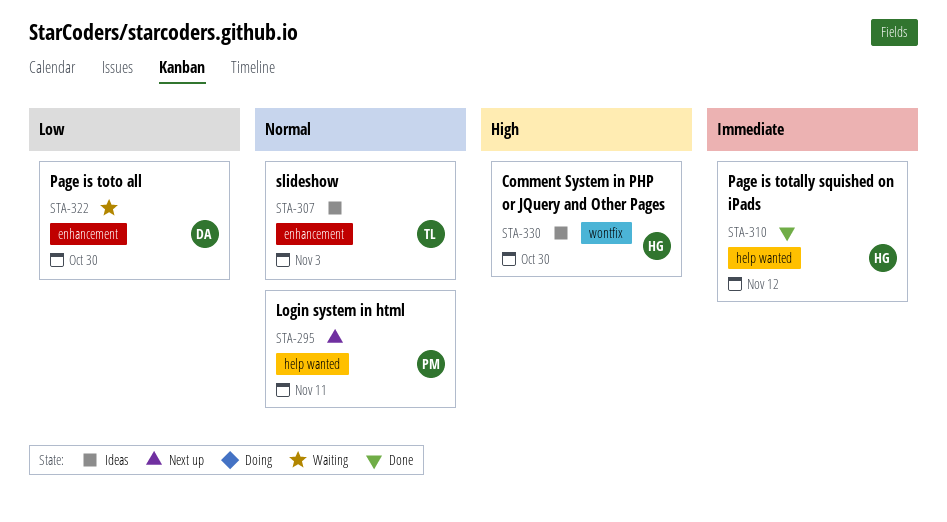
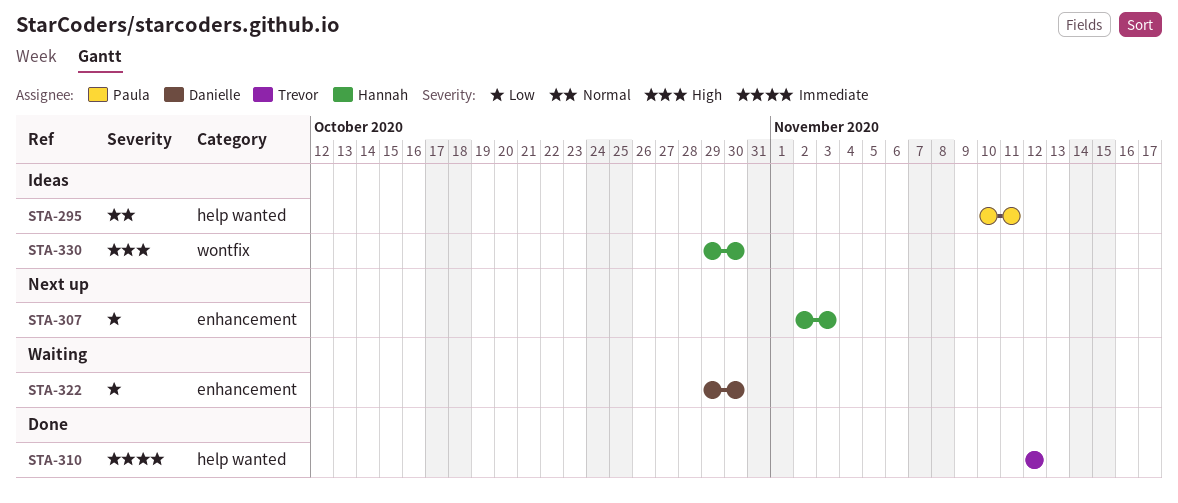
STA-295, status: Next up -> Ideas
STA-307, status: Ideas -> Next up
STA-307, owner: Trevor -> Hannah
STA-307, priority: Normal -> Low
STA-310, owner: Hannah -> Trevor

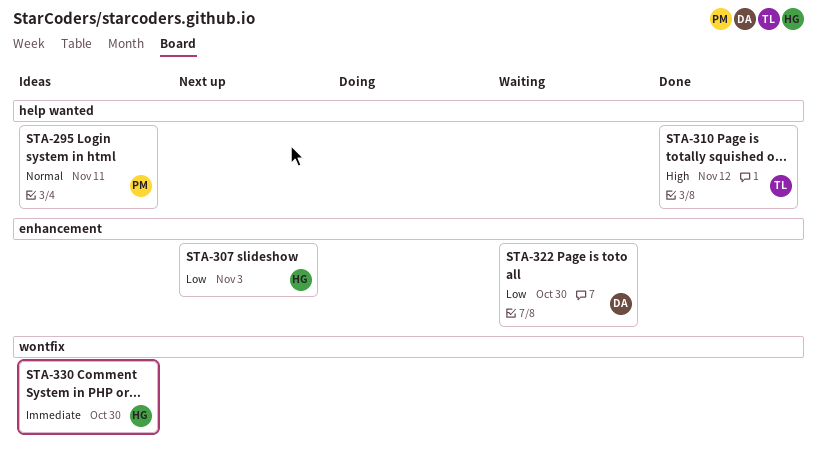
STA-310, priority: Immediate -> High
STA-330, priority: High -> Immediate

